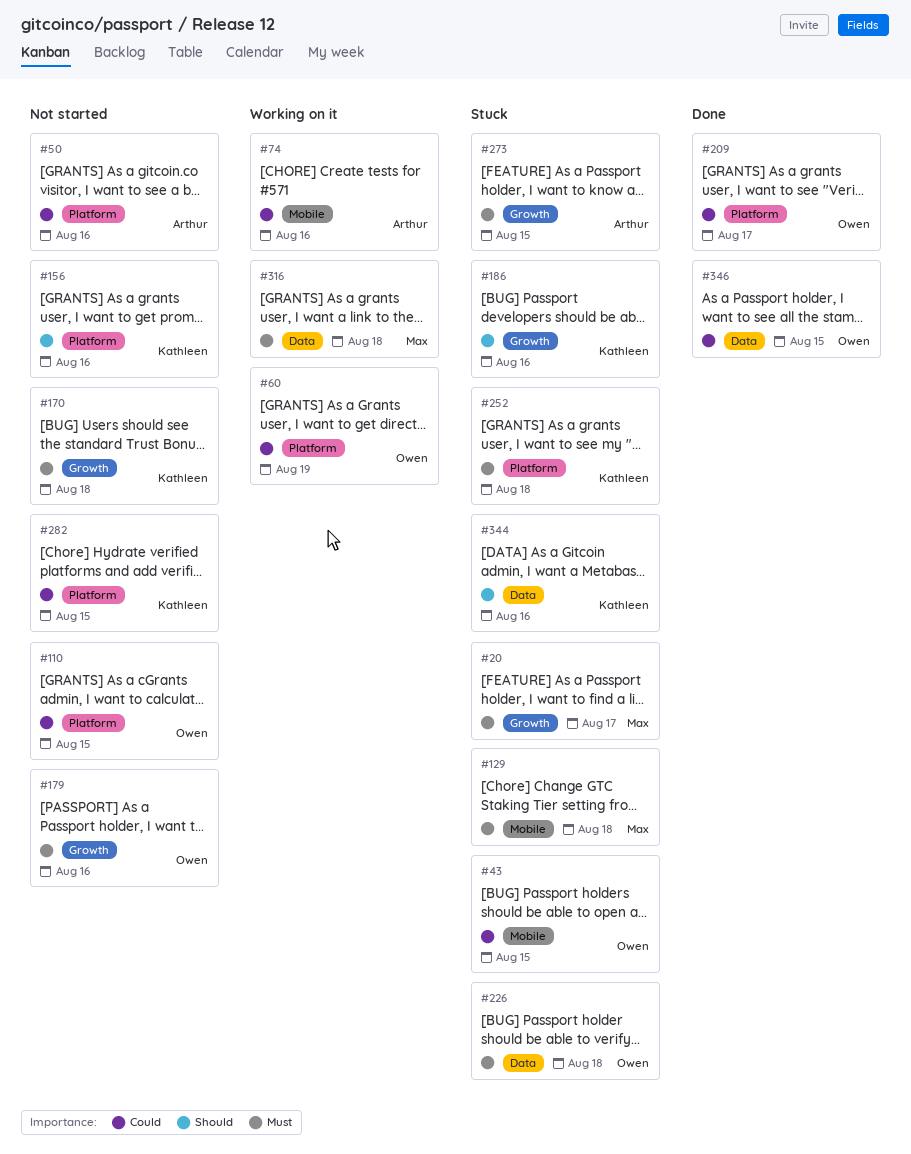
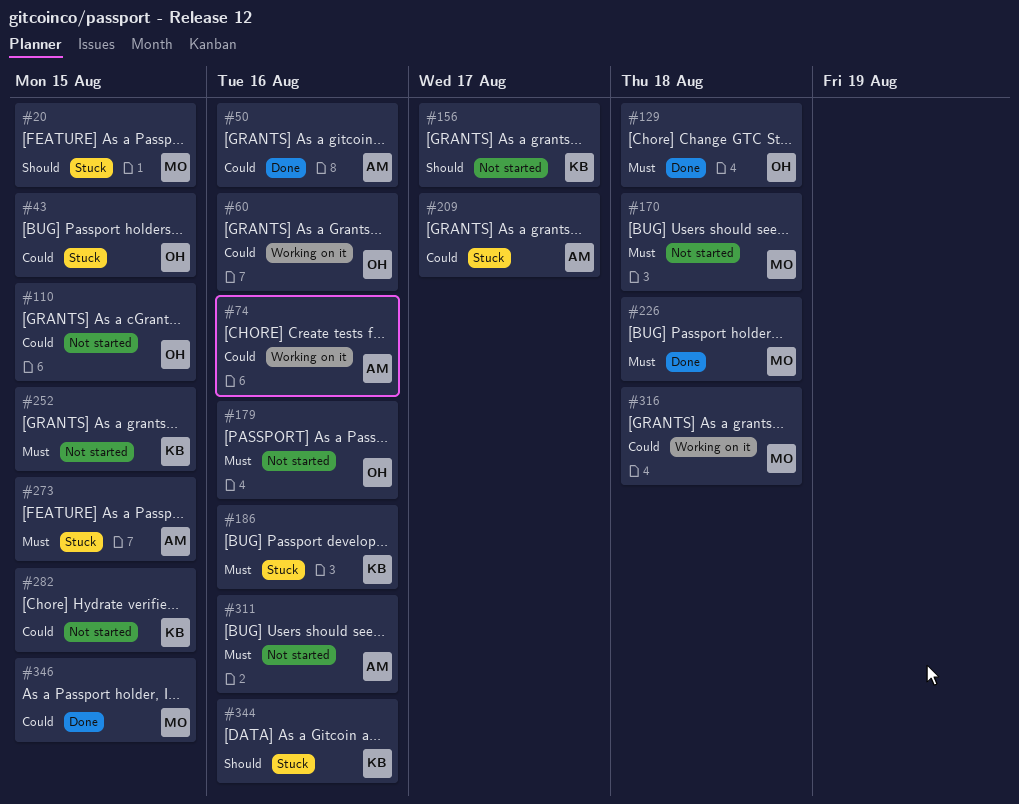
#20, priority: Must -> Should
#20, due: Aug 17 -> Aug 15
#50, status: Not started -> Done
#60, due: Aug 19 -> Aug 16
#129, status: Stuck -> Done
#129, owner: Max -> Owen
#156, due: Aug 16 -> Aug 17
#170, owner: Kathleen -> Max
#186, priority: Should -> Must
#209, status: Done -> Stuck
#209, owner: Owen -> Arthur
#226, status: Stuck -> Done
#226, owner: Owen -> Max
#252, status: Stuck -> Not started
#252, due: Aug 18 -> Aug 15
#311: none -> present
#316, priority: Must -> Could
#346, owner: Owen -> Max

